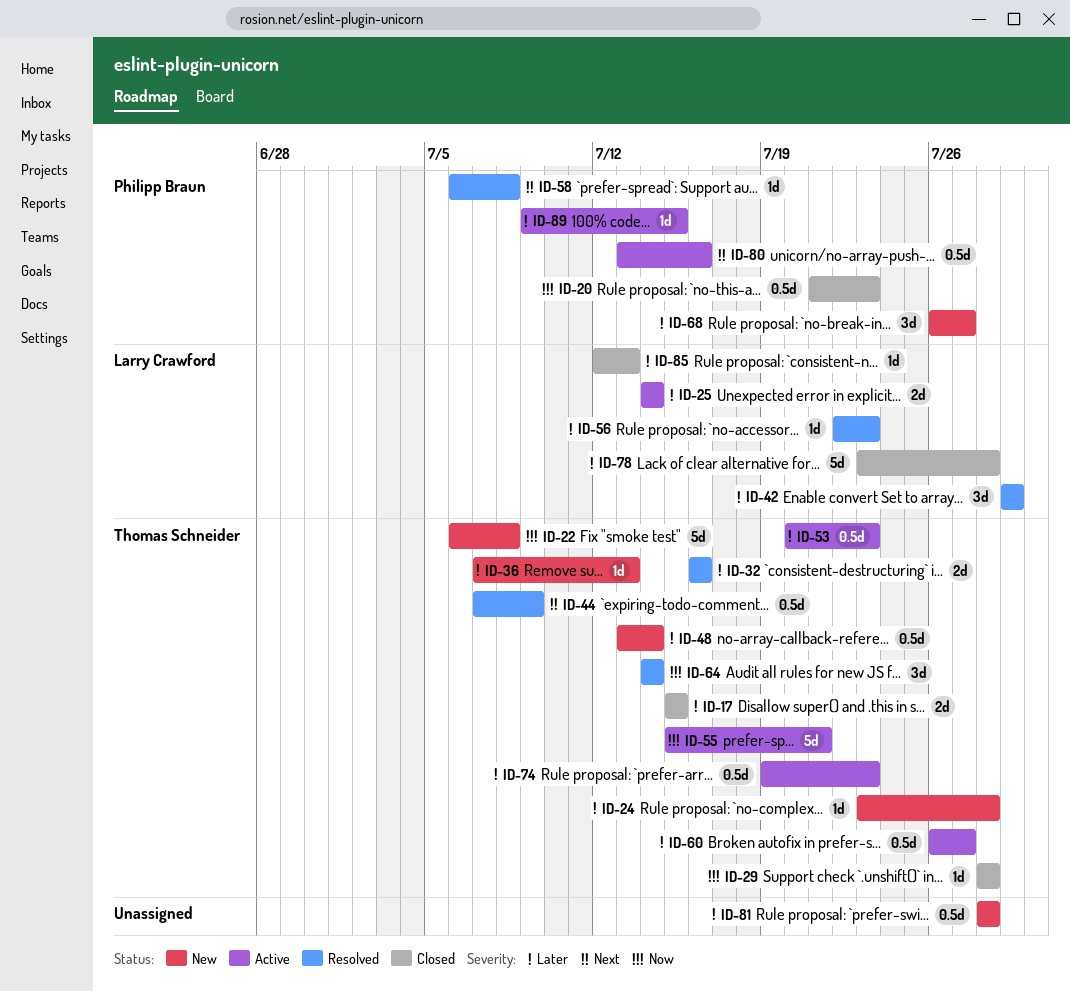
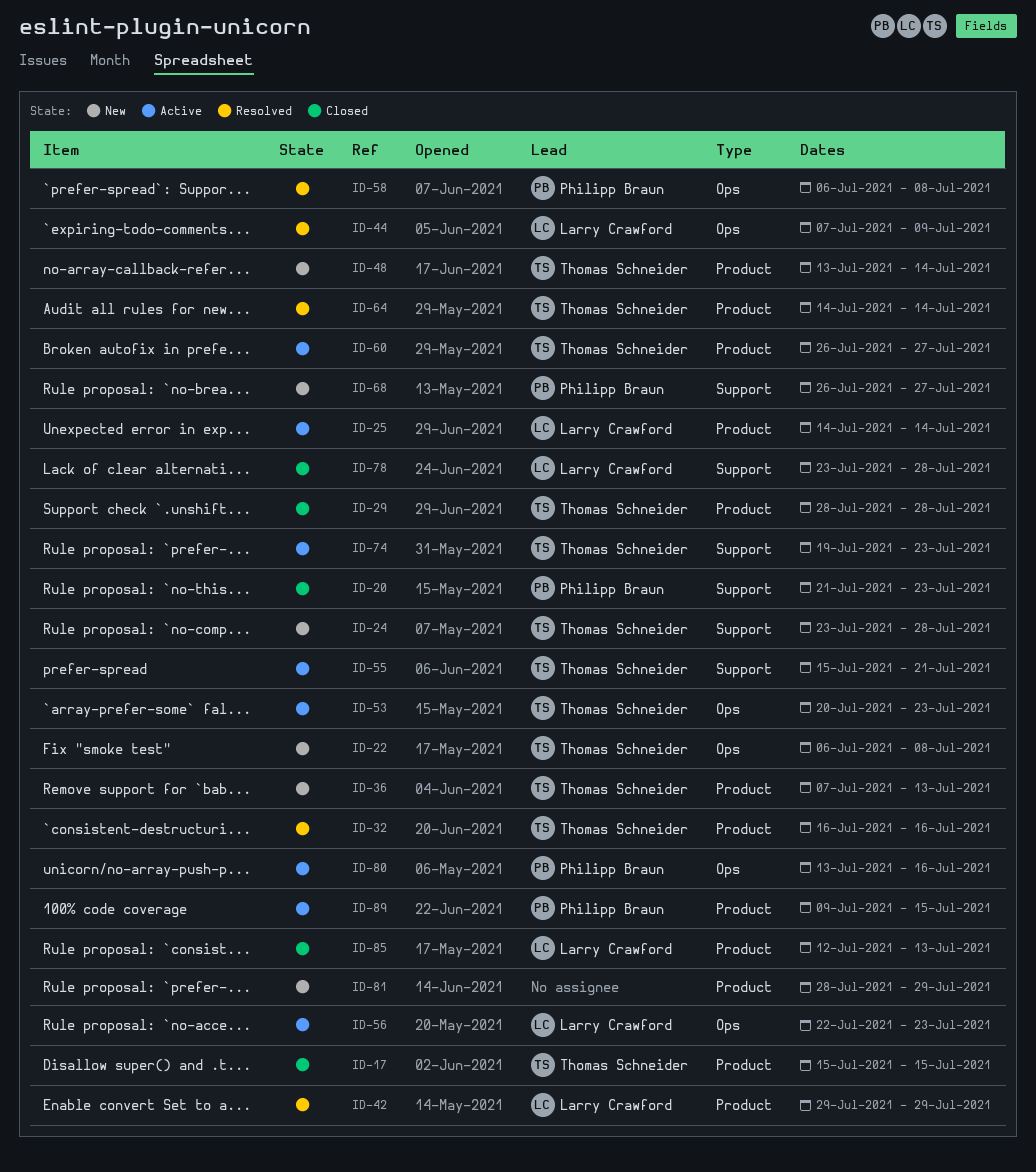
ID-44, owner: Thomas Schneider -> Larry Crawford
ID-56, status: Resolved -> Active
ID-81, due: Jul 28 -> Jul 29

